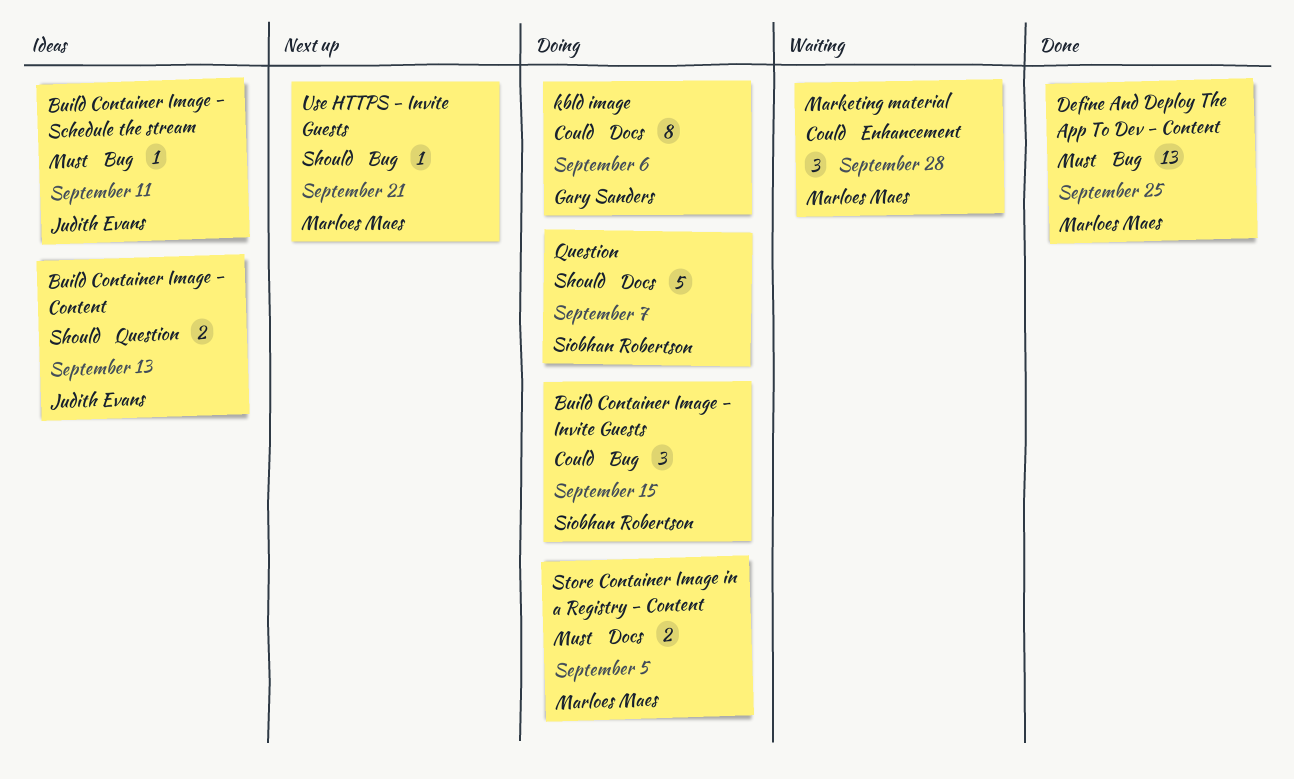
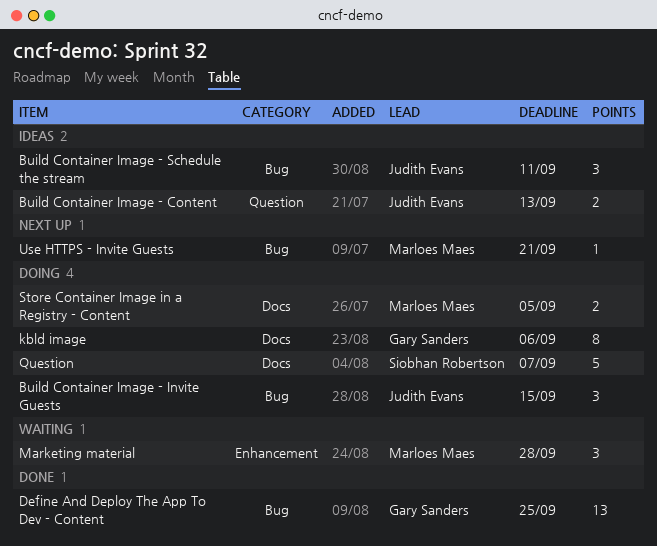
Build Container Image - Invite Guests, owner: Siobhan Robertson -> Judith Evans
Build Container Image - Schedule the stream, estimate: 1 -> 3
Define And Deploy The App To Dev - Content, owner: Marloes Maes -> Gary Sanders

